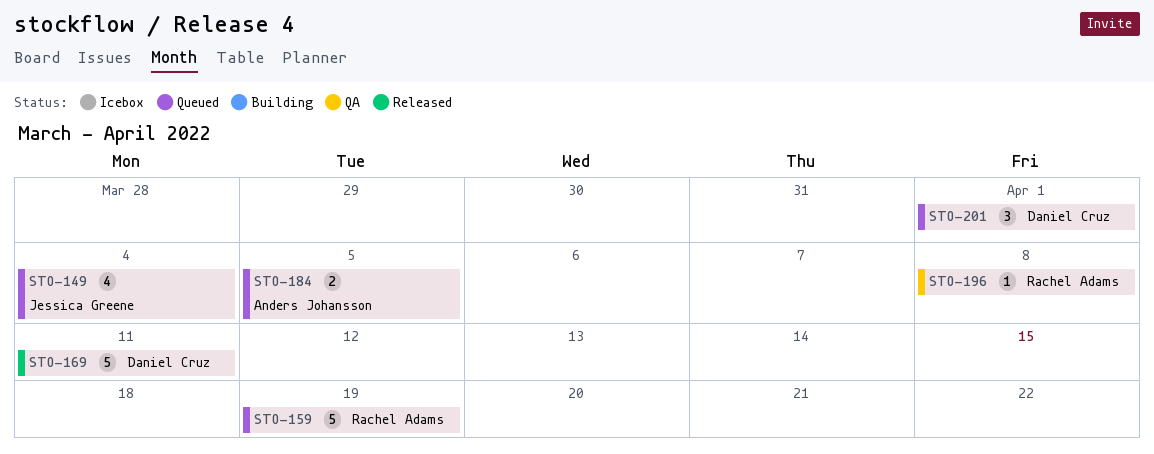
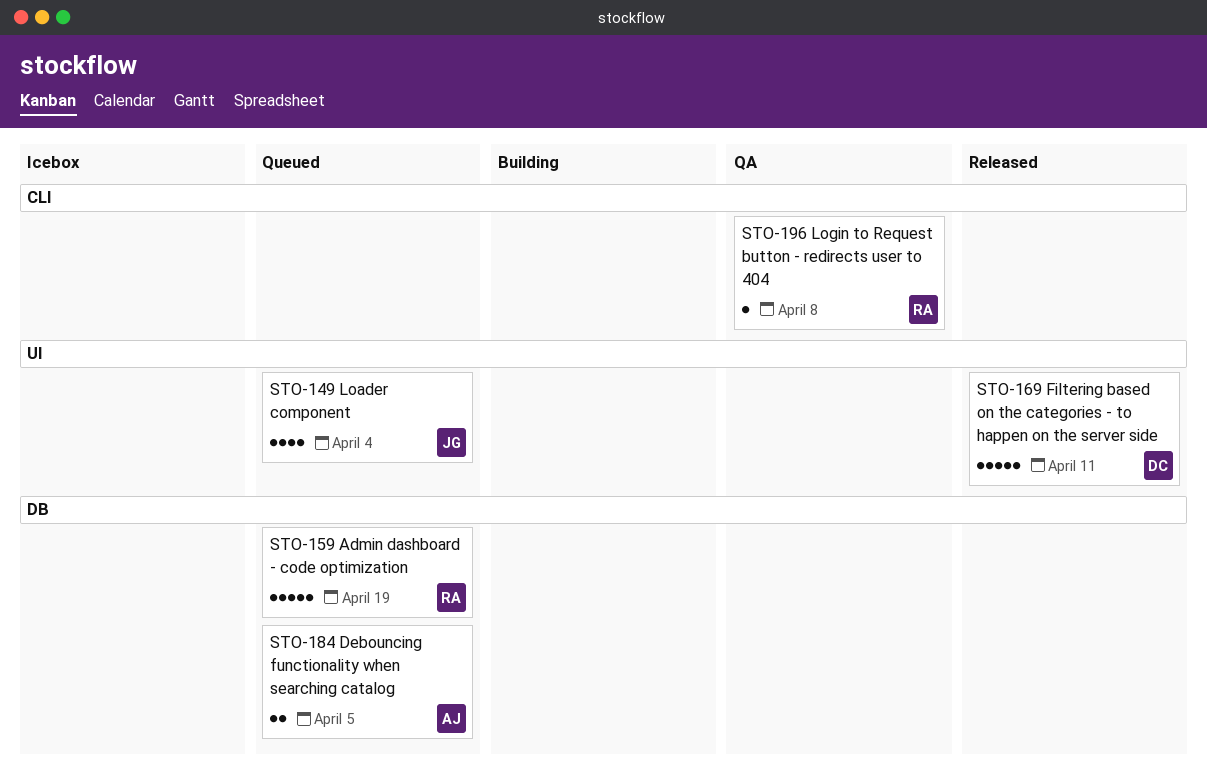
STO-201: present -> none

